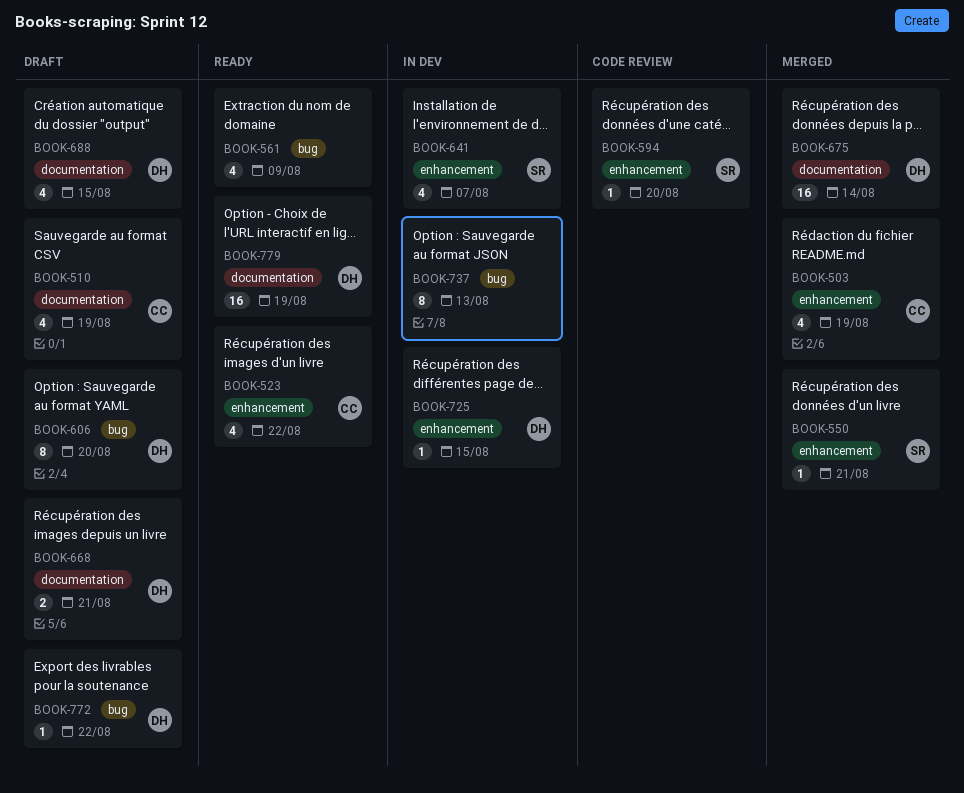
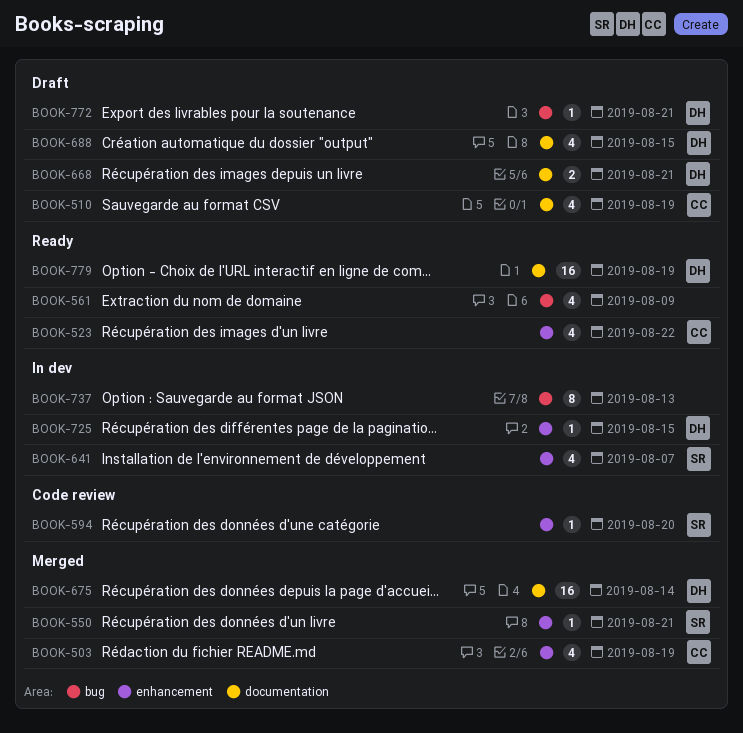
BOOK-606: present -> none
BOOK-772, due: Aug 22 -> Aug 21

